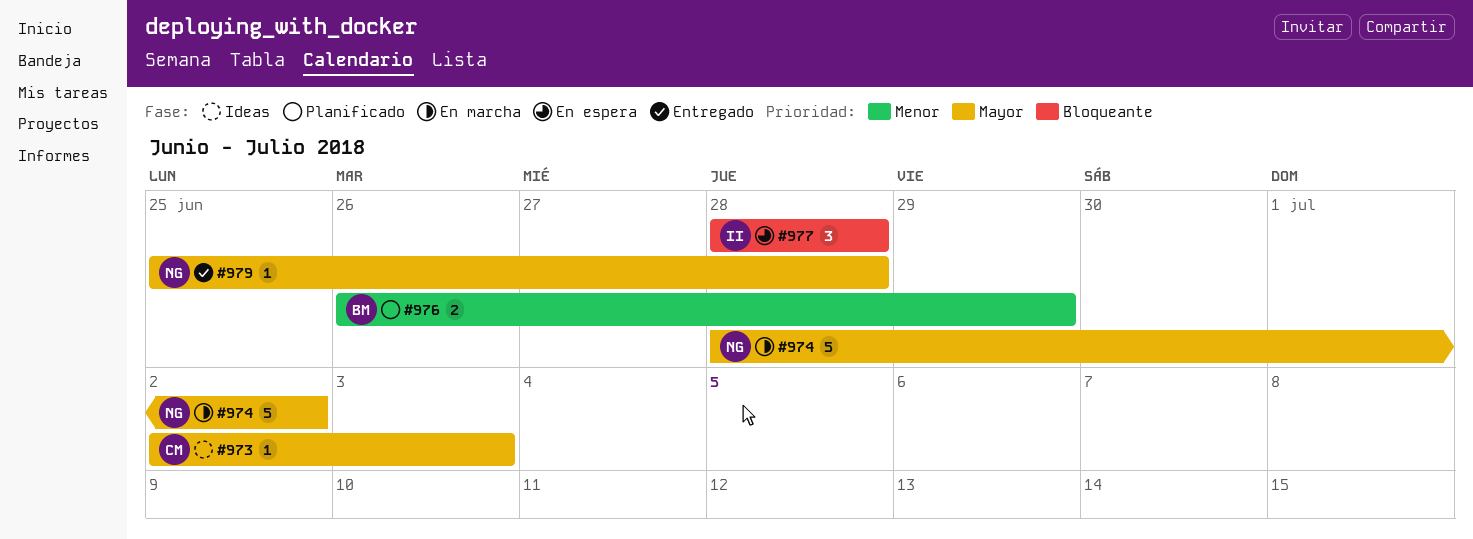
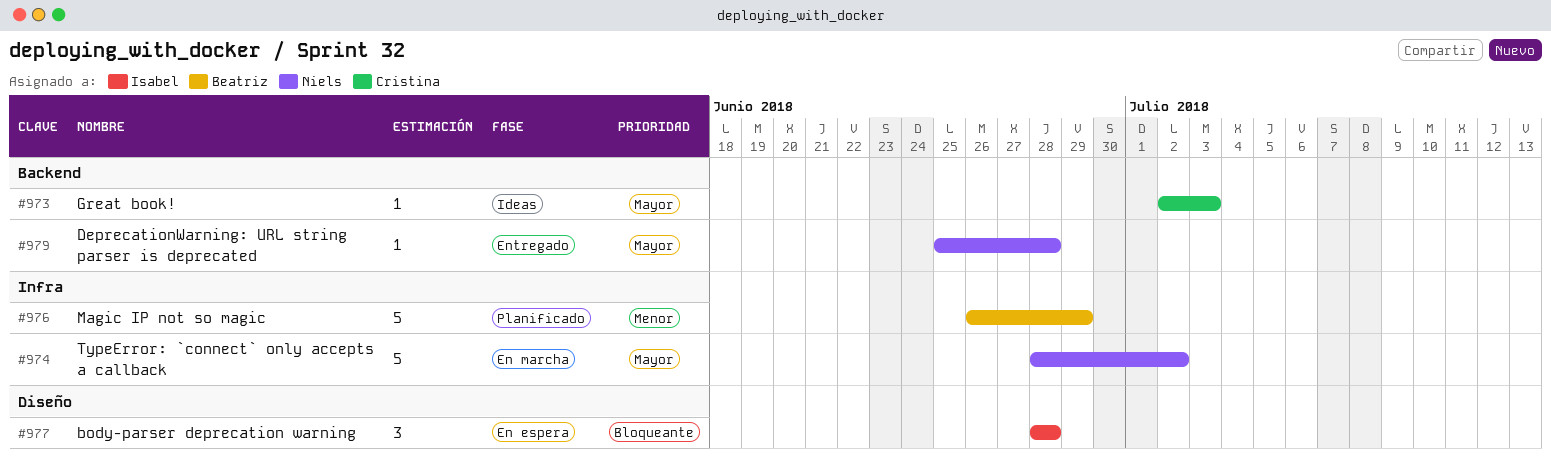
#976, estimate: 2 -> 5

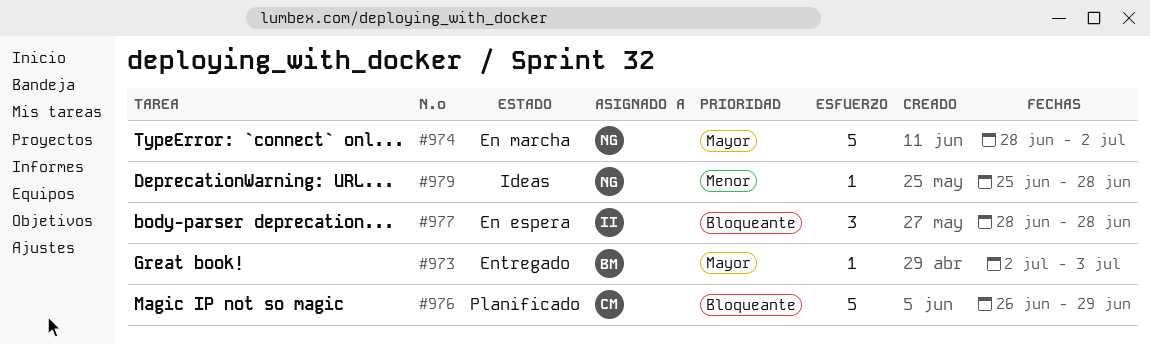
#973, status: Ideas -> Entregado
#973, owner: Cristina -> Beatriz
#976, owner: Beatriz -> Cristina
#976, priority: Menor -> Bloqueante
#979, status: Entregado -> Ideas
#979, priority: Mayor -> Menor

